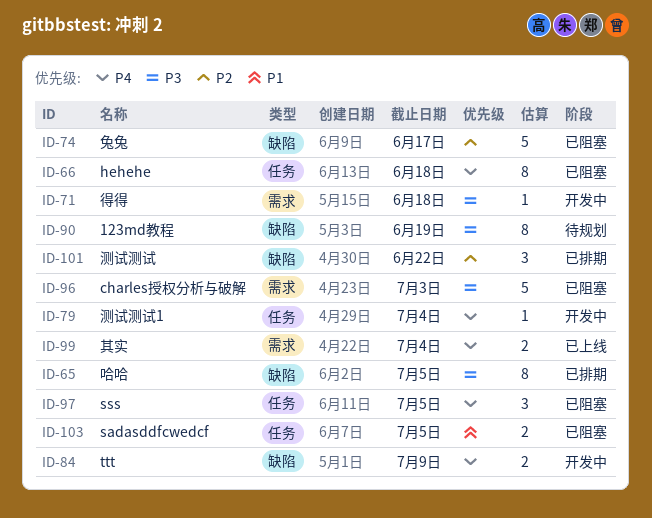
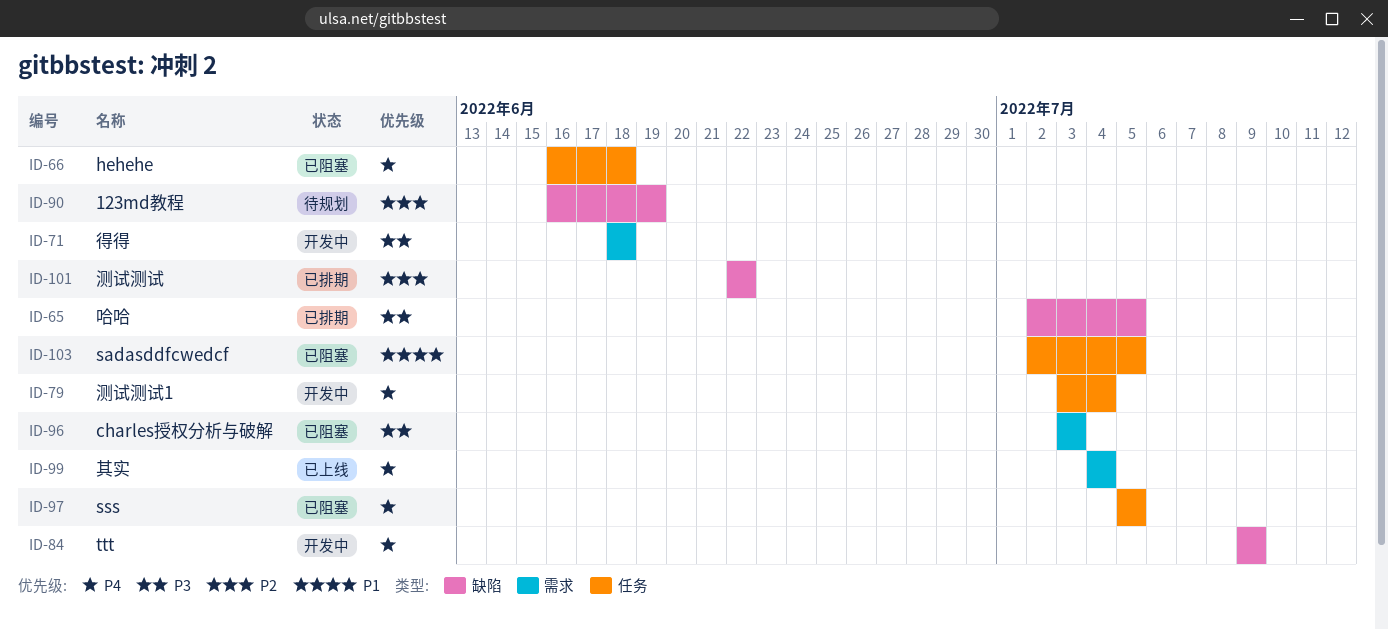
ID-74: present -> none
ID-90, priority: P3 -> P2

